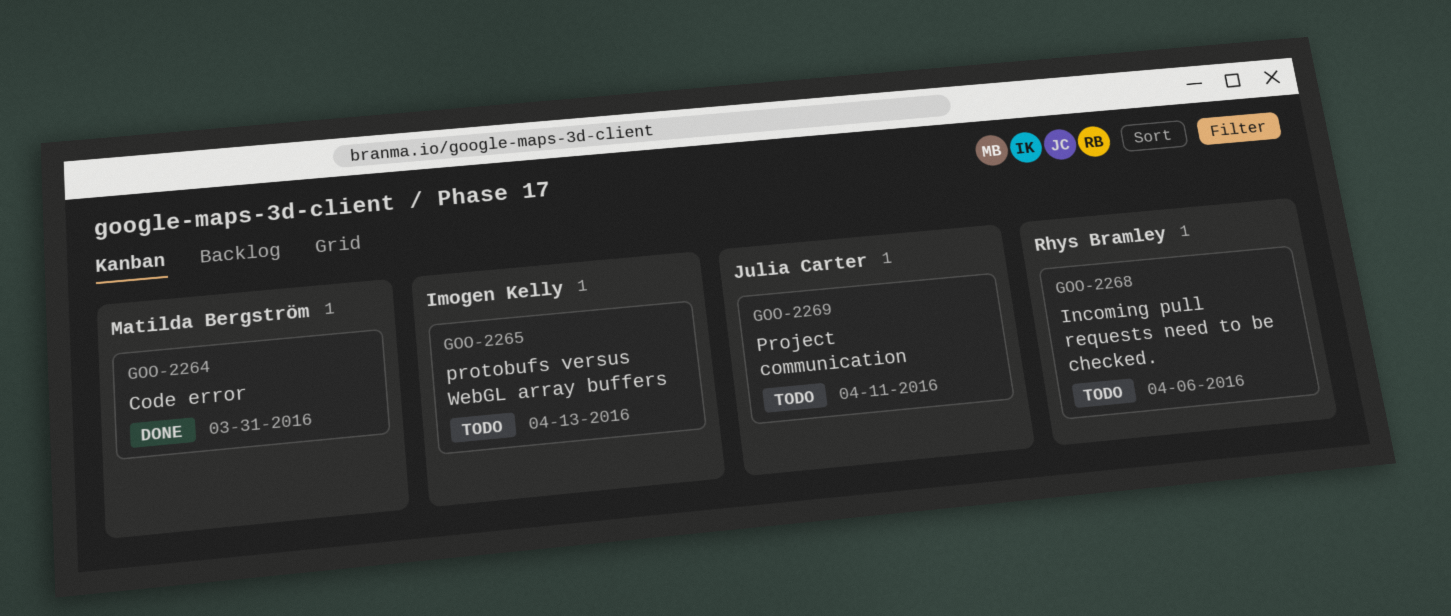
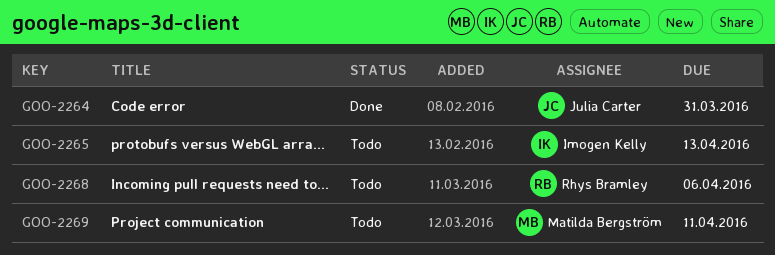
GOO-2264, owner: Matilda Bergström -> Julia Carter
GOO-2269, owner: Julia Carter -> Matilda Bergström

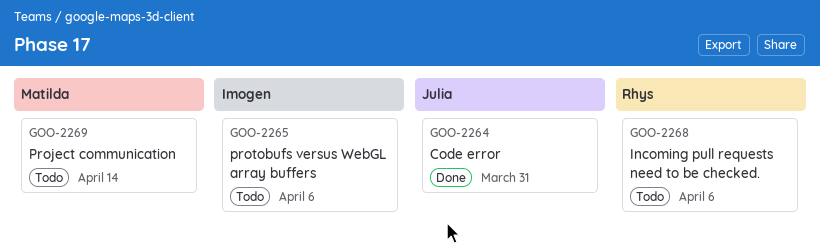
GOO-2265, due: Apr 13 -> Apr 6
GOO-2269, due: Apr 11 -> Apr 14

